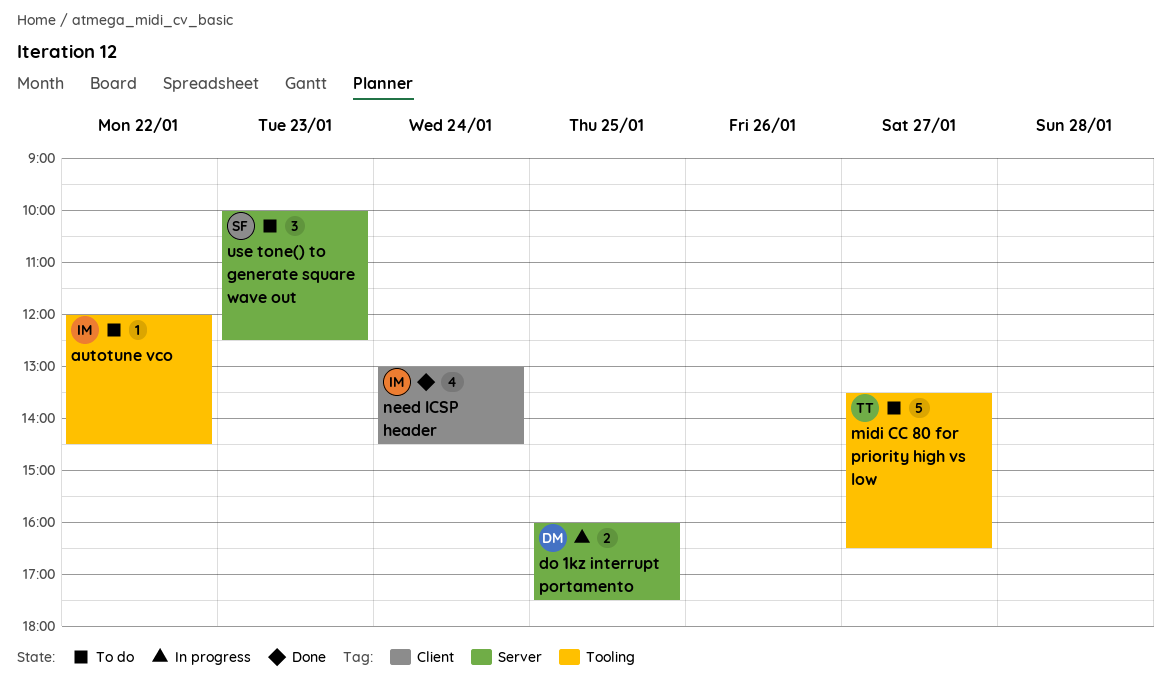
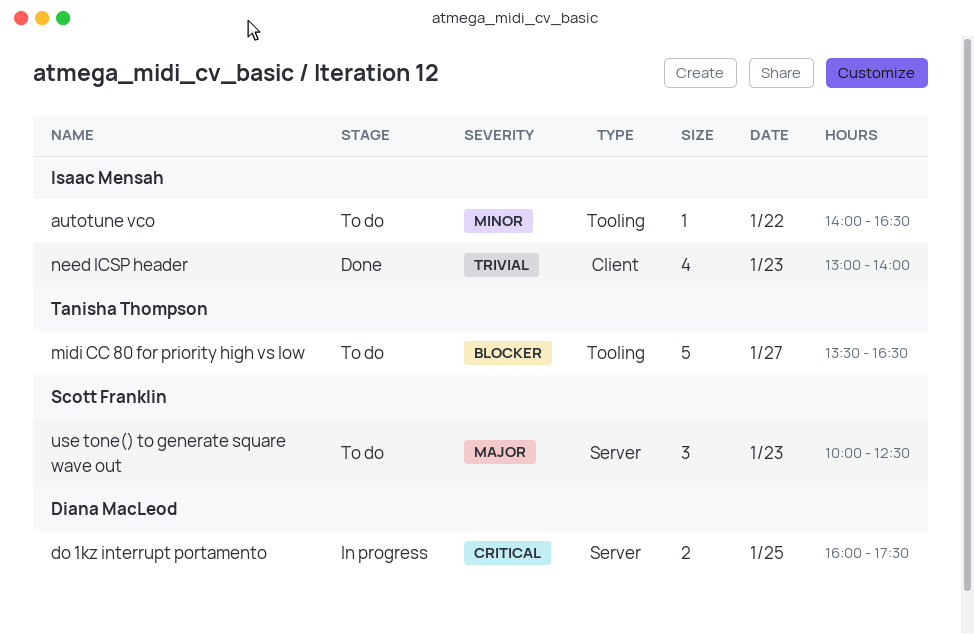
autotune vco, begins: 12:00 -> 14:00
autotune vco, ends: 14:30 -> 16:30
need ICSP header, day: Jan 24 -> Jan 23
need ICSP header, ends: 14:30 -> 14:00

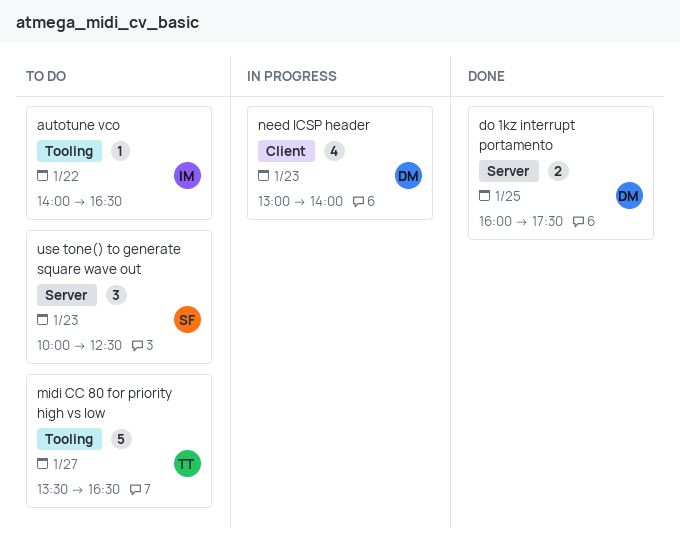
do 1kz interrupt portamento, status: In progress -> Done
need ICSP header, status: Done -> In progress
need ICSP header, owner: Isaac Mensah -> Diana MacLeod

